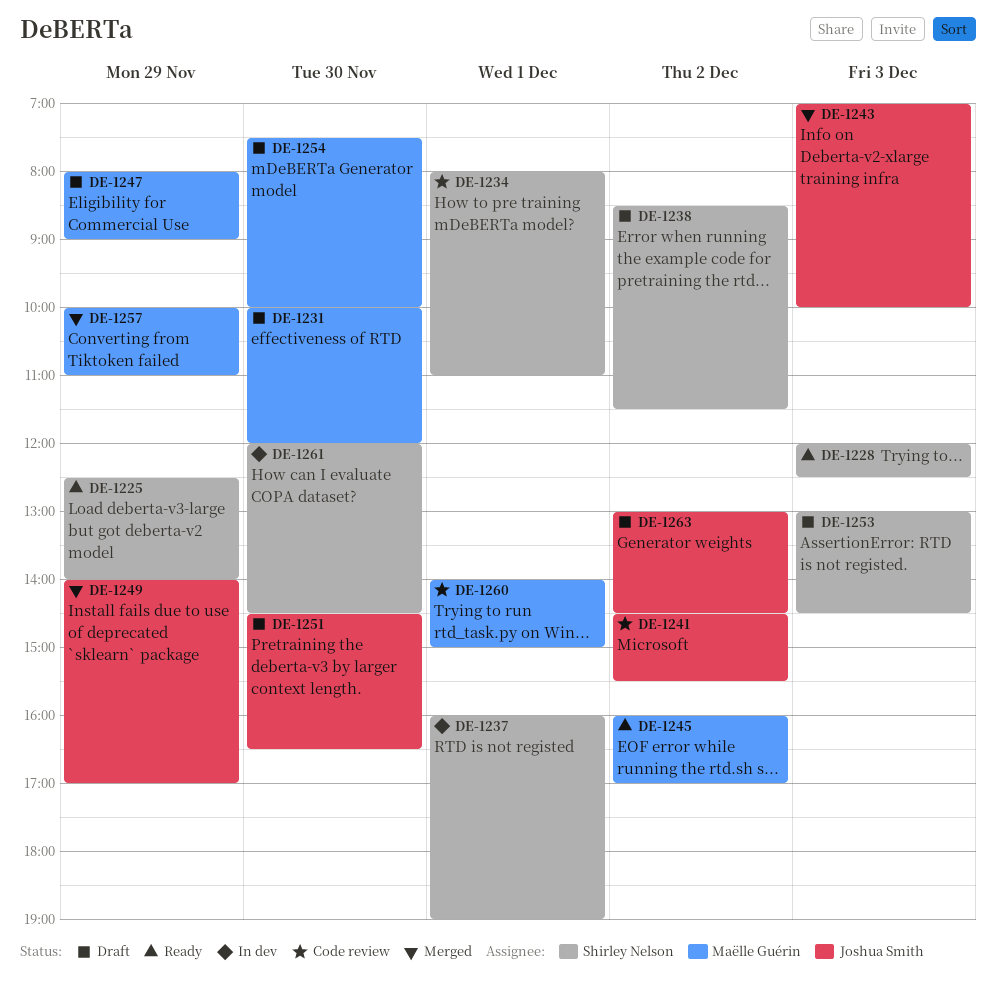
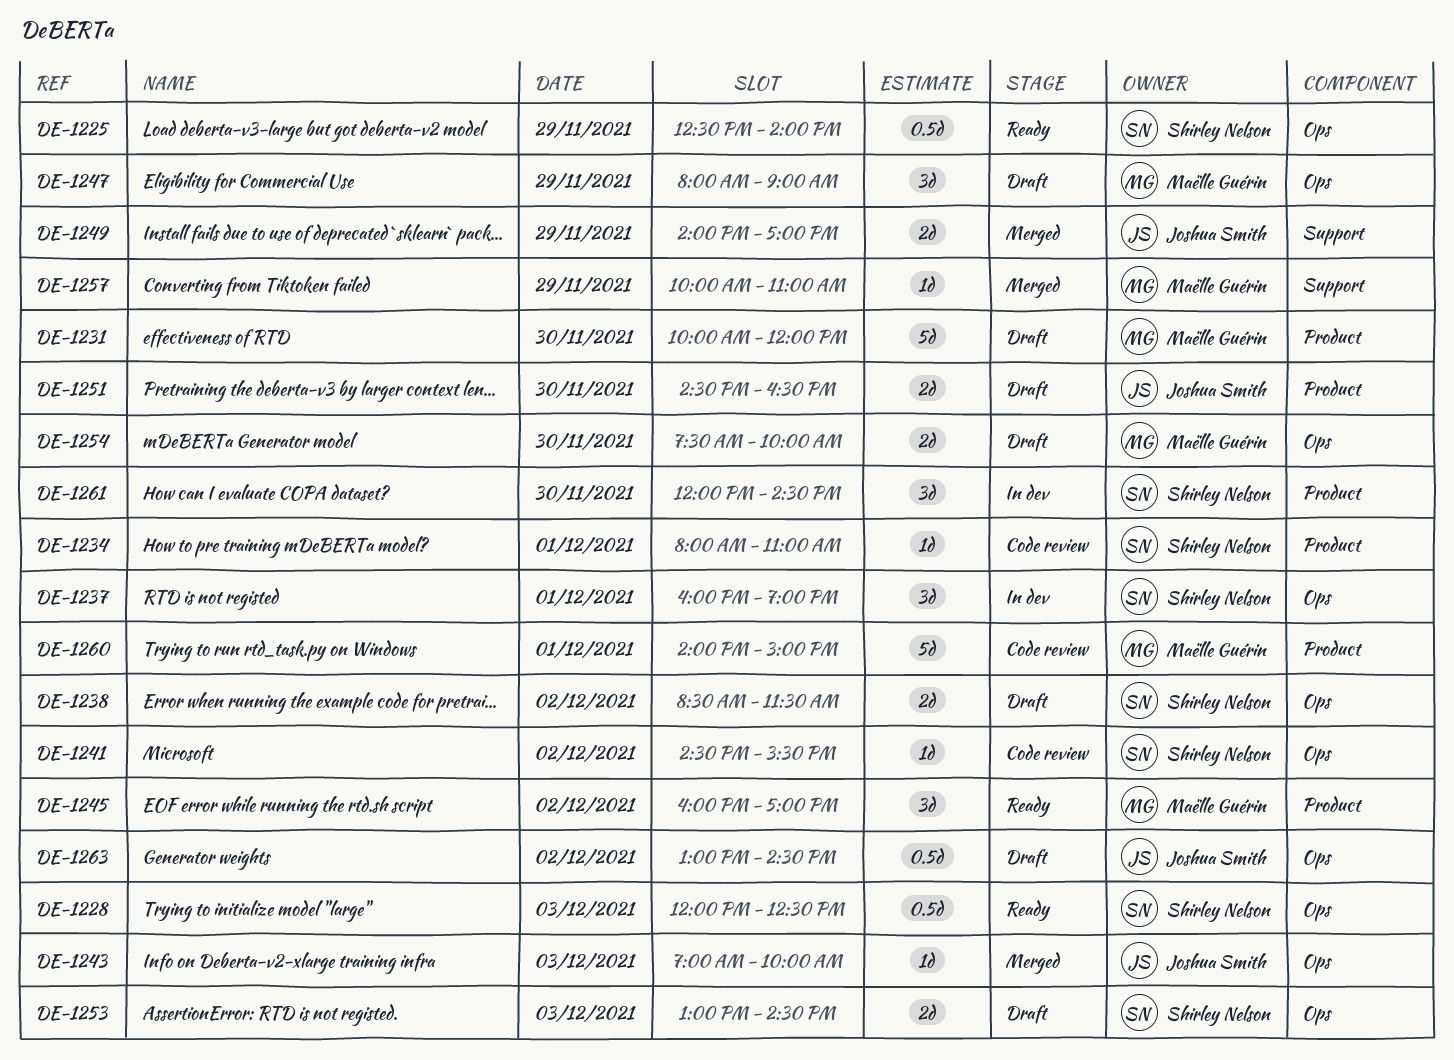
DE-1241, owner: Joshua Smith -> Shirley Nelson

